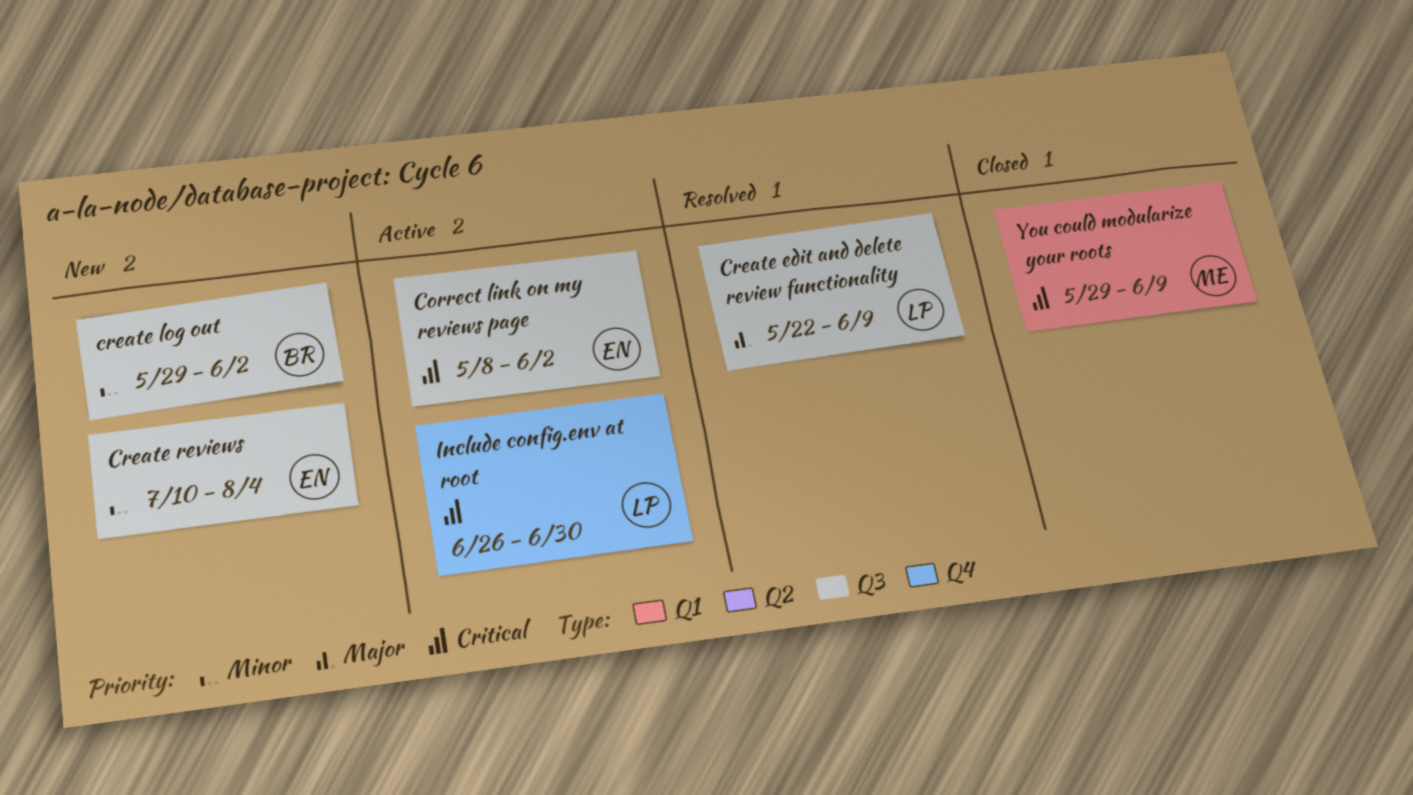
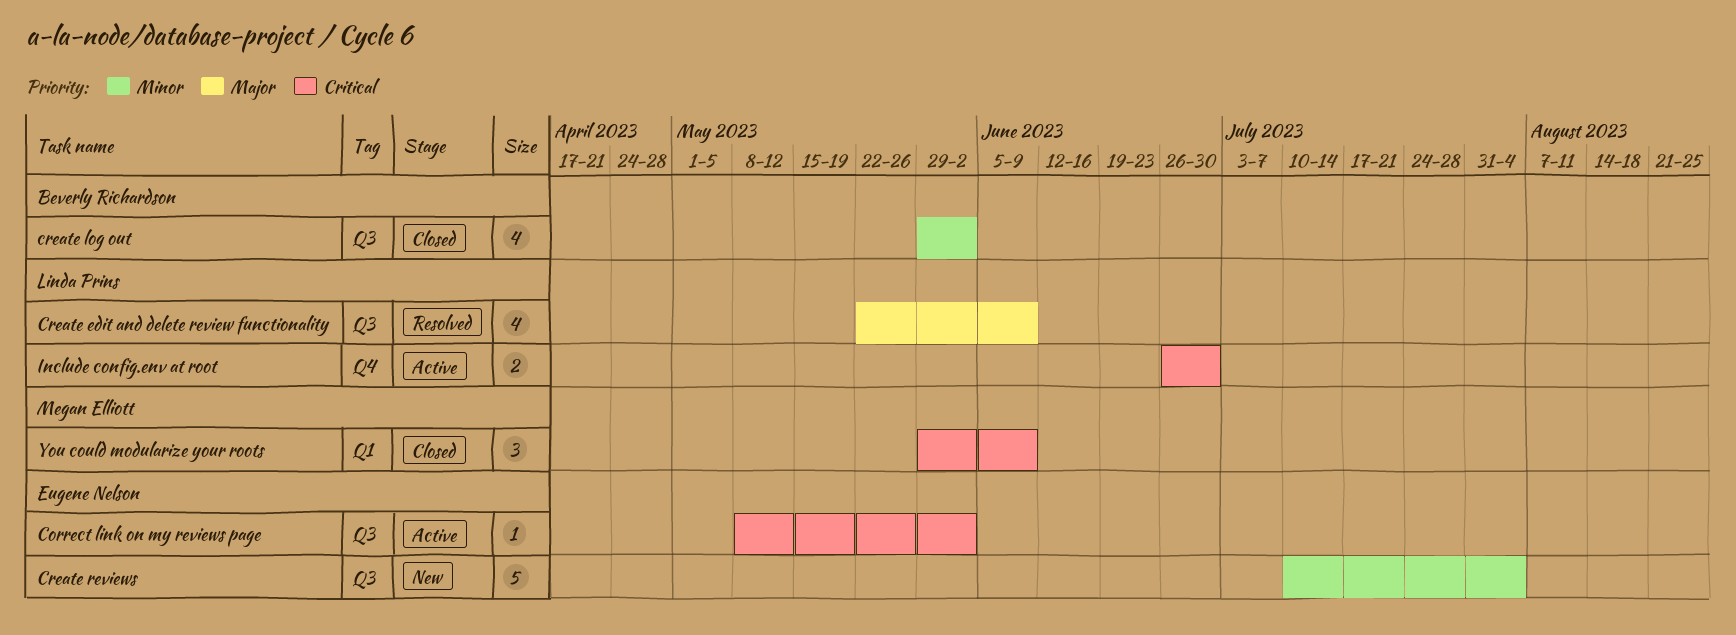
create log out, status: New -> Closed

